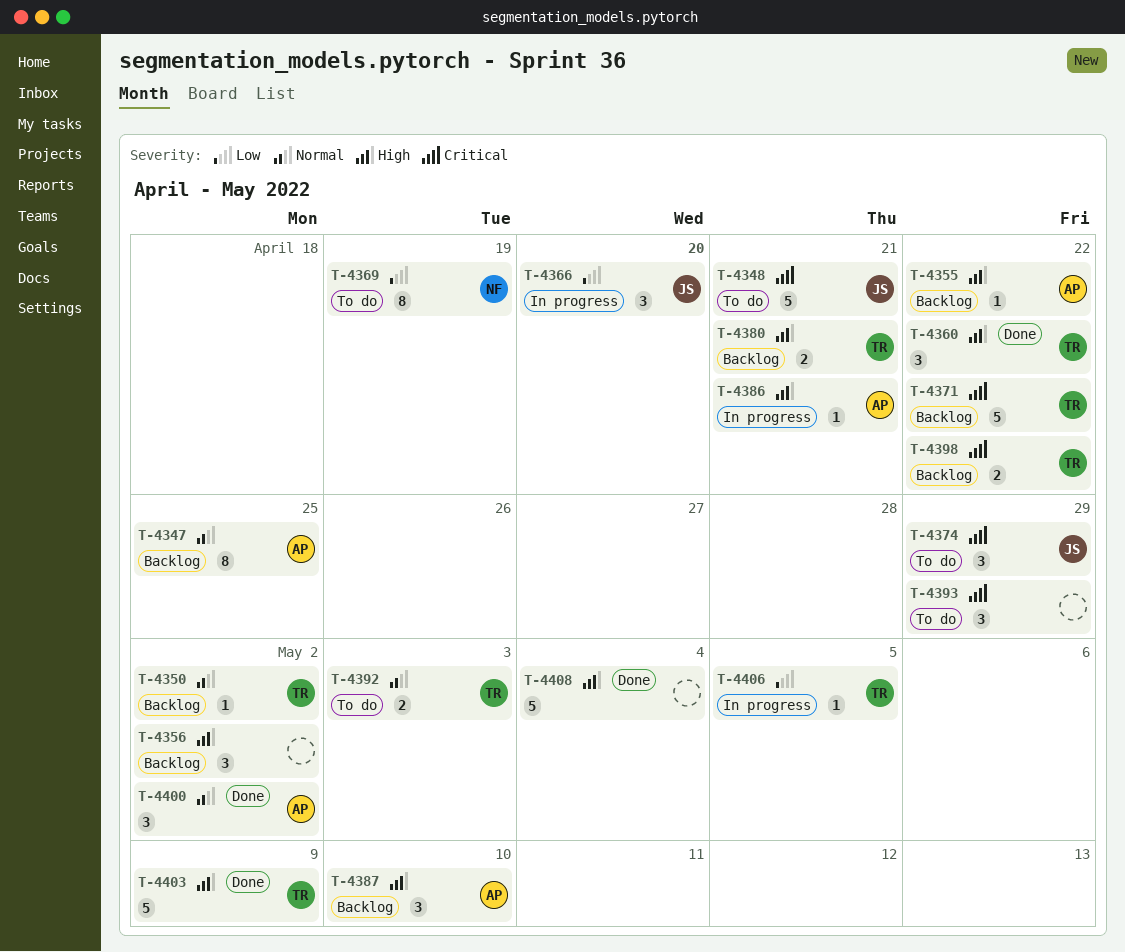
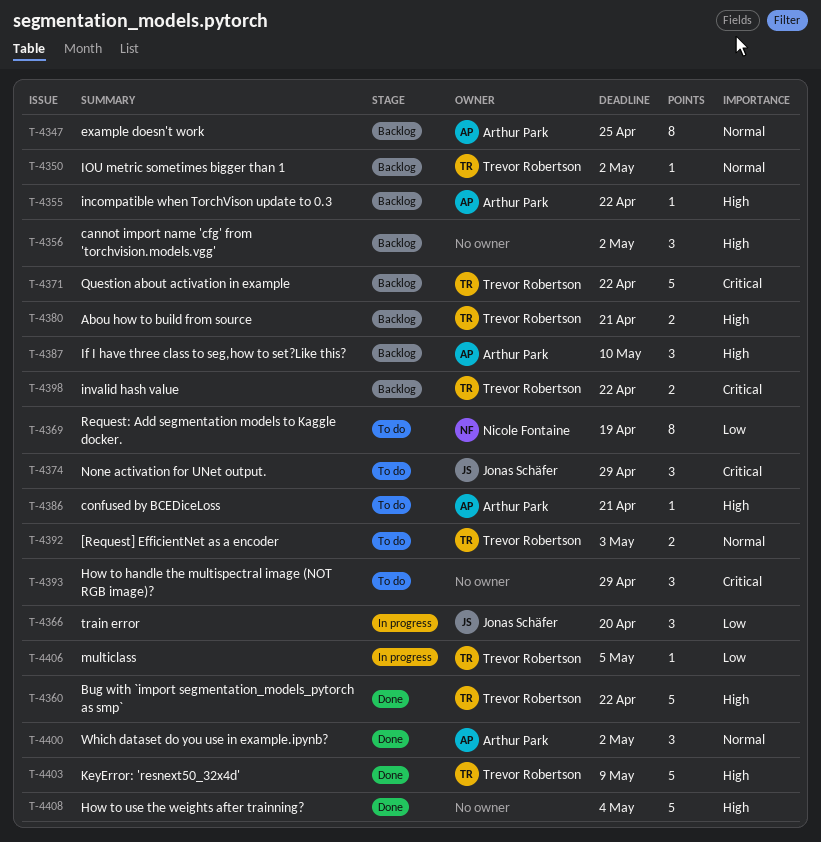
T-4348: present -> none
T-4360, estimate: 3 -> 5
T-4386, status: In progress -> To do

